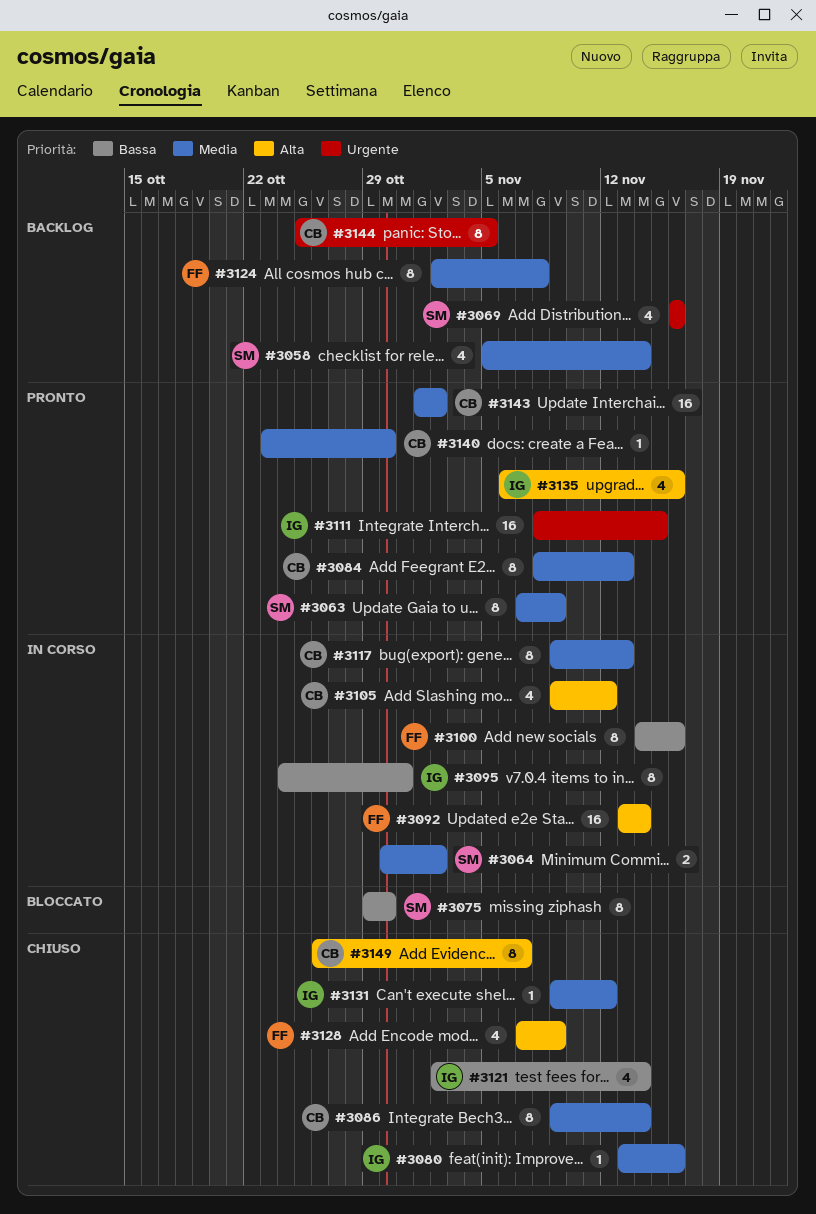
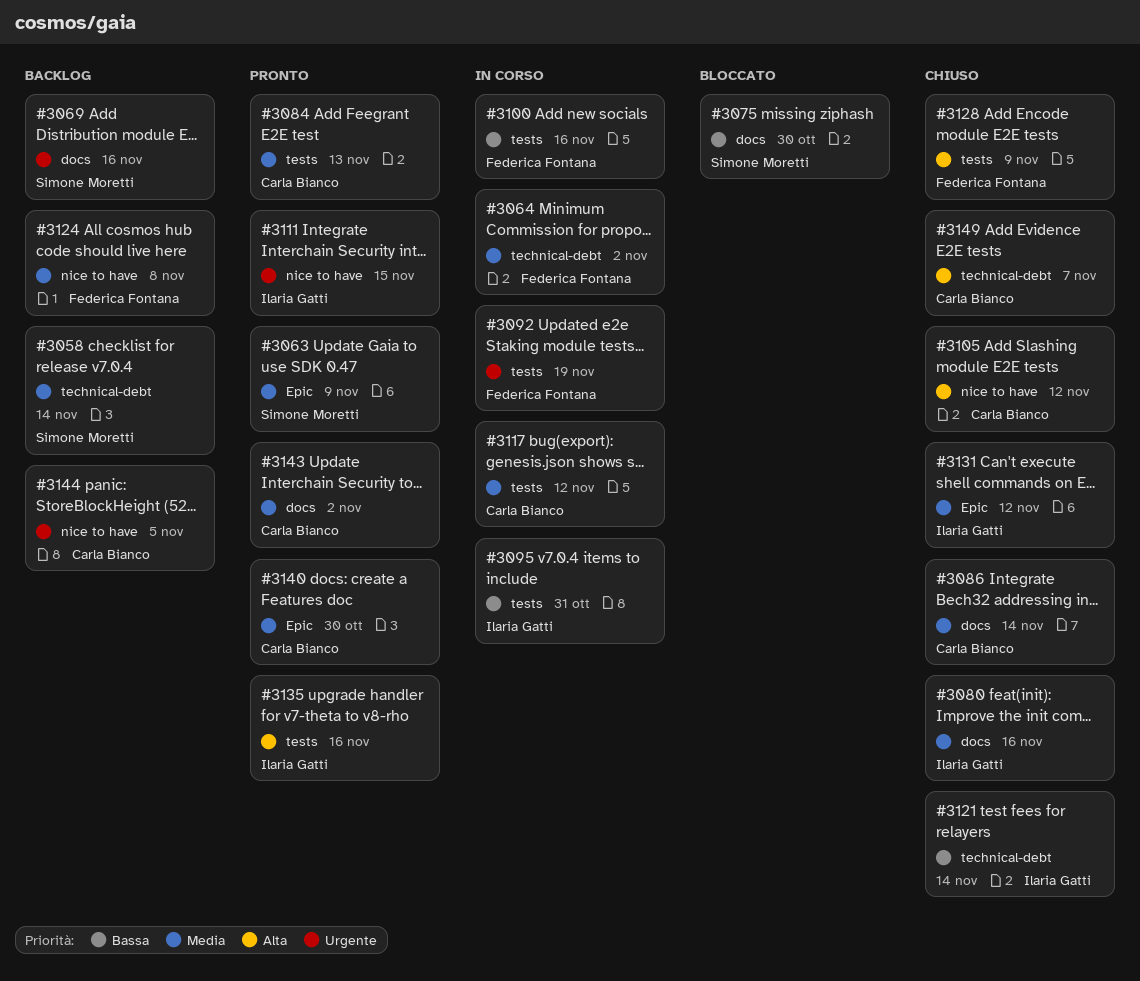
#3064, owner: Simone Moretti -> Federica Fontana
#3092, priority: Alta -> Urgente
#3092, due: Nov 14 -> Nov 19
#3105, status: In corso -> Chiuso
#3117, due: Nov 13 -> Nov 12

